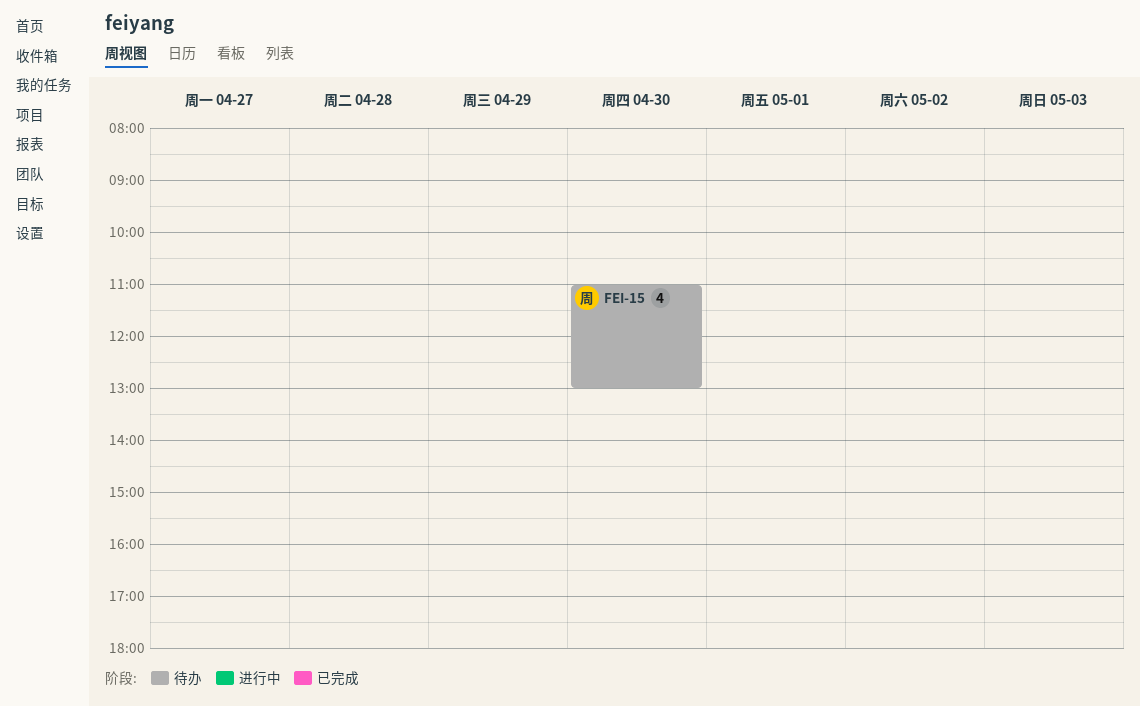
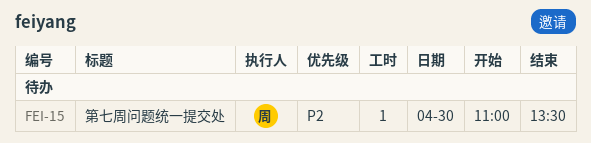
FEI-15, estimate: 4 -> 1
FEI-15, ends: 13:00 -> 13:30

